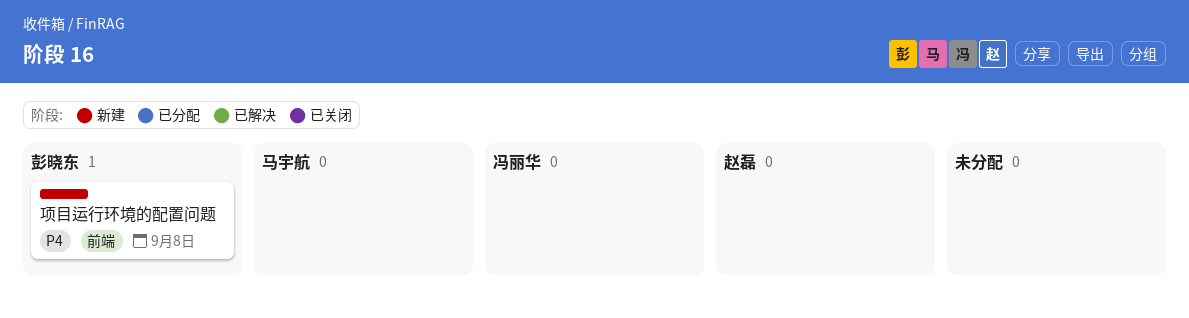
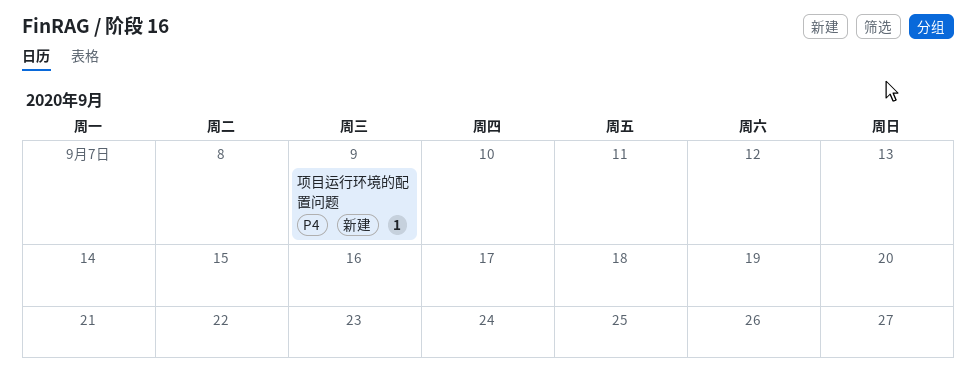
项目运行环境的配置问题, due: Sep 8 -> Sep 9

